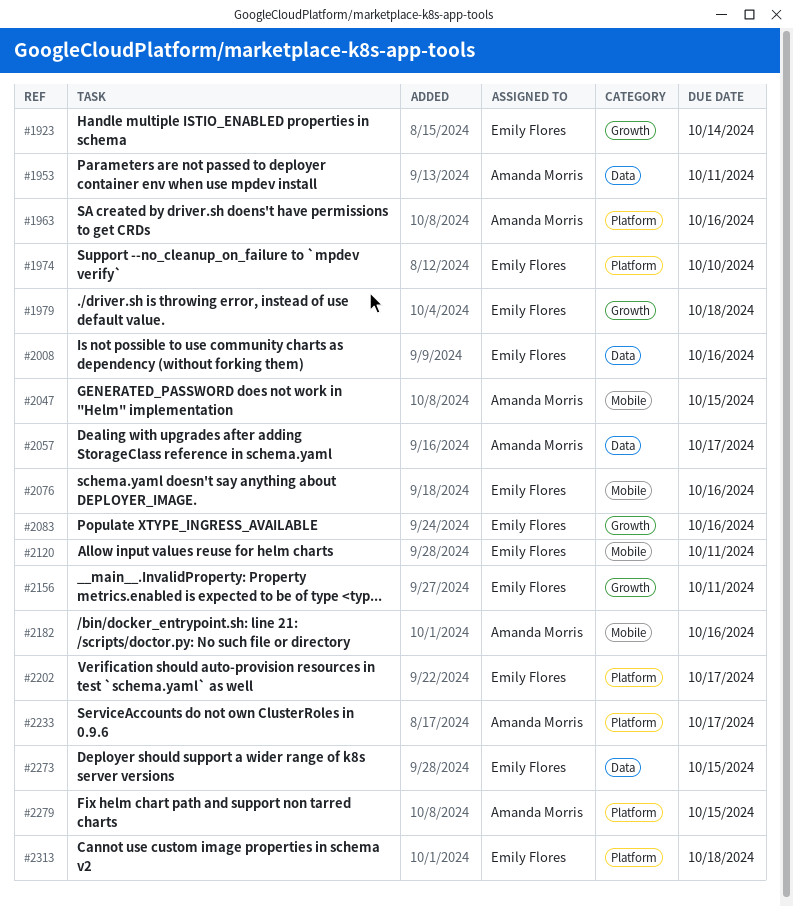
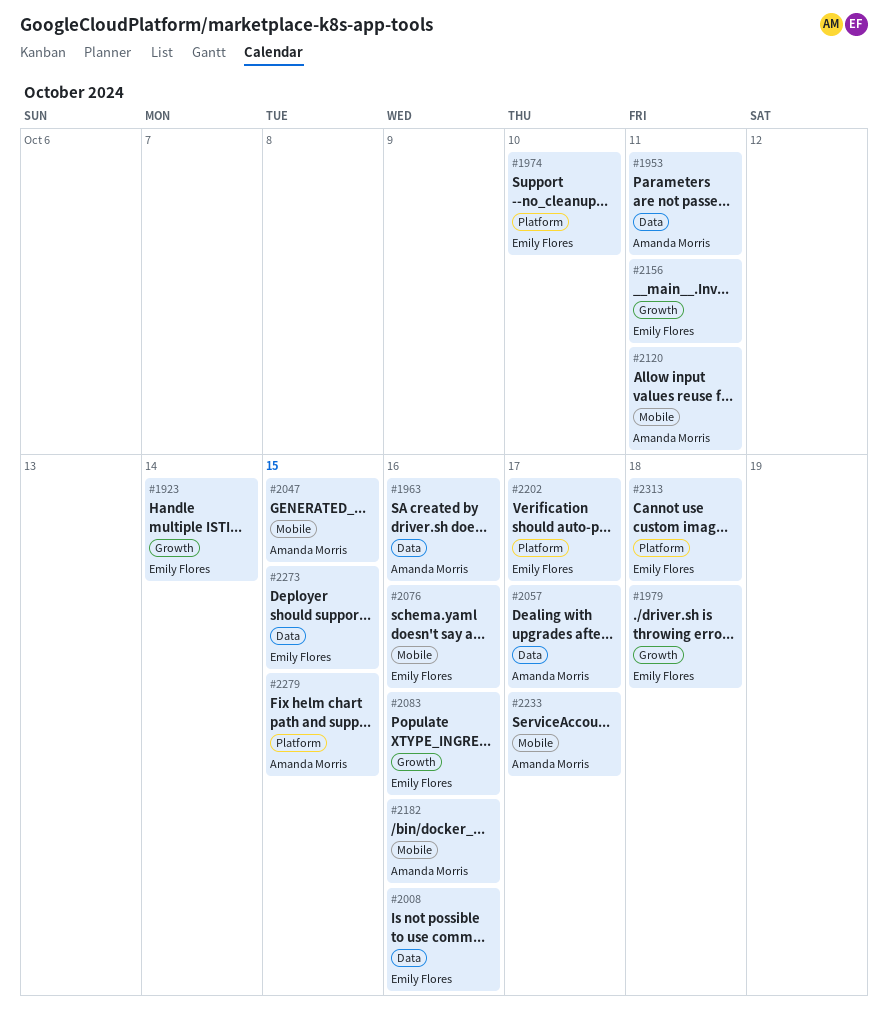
#1963, label: Platform -> Data
#2120, owner: Emily Flores -> Amanda Morris
#2233, label: Platform -> Mobile

